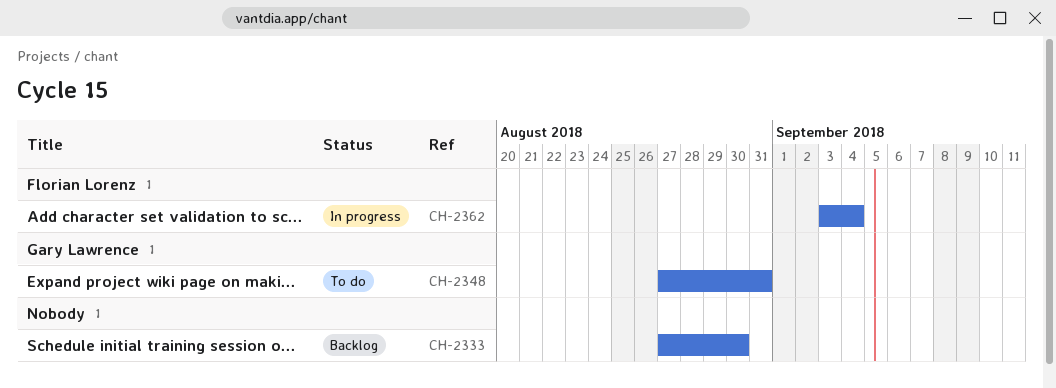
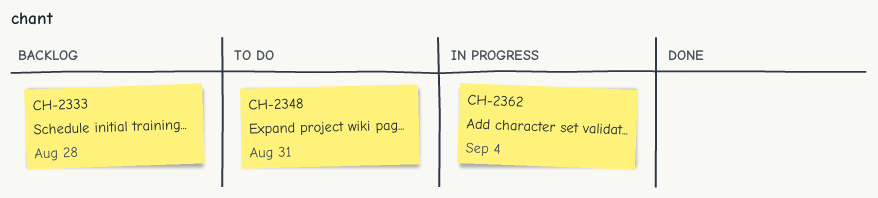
CH-2333, due: Aug 30 -> Aug 28

